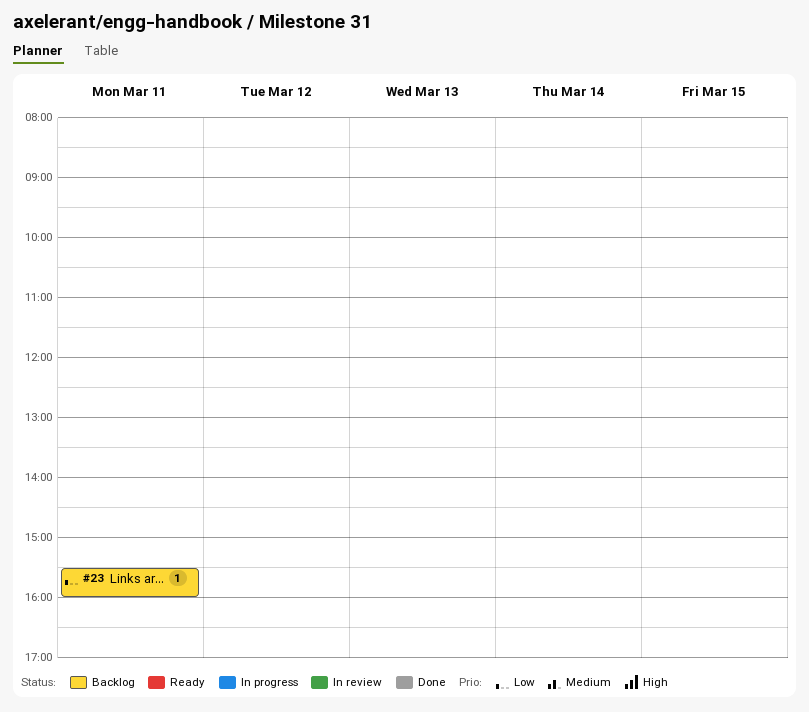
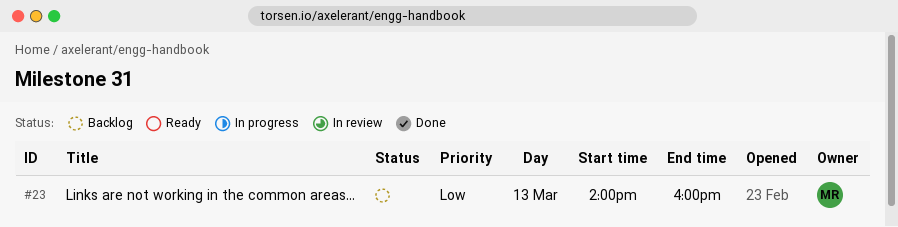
#23, day: Mar 11 -> Mar 13
#23, begins: 15:30 -> 14:00

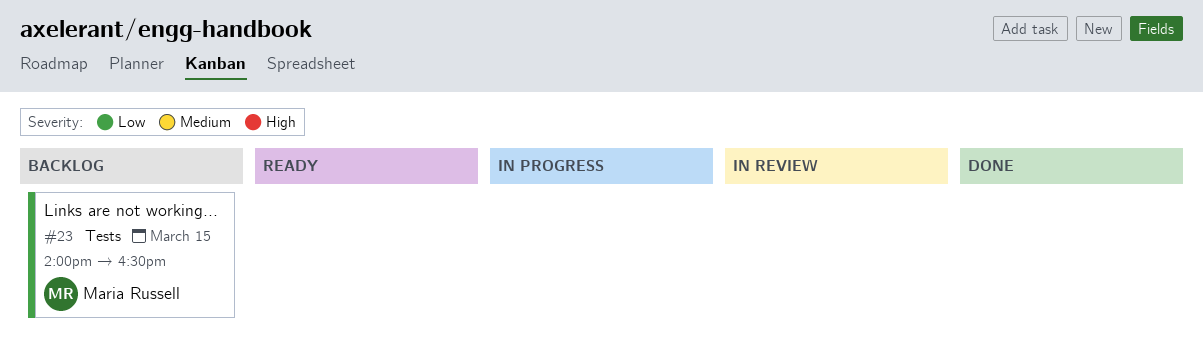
#23, day: Mar 13 -> Mar 15
#23, ends: 16:00 -> 16:30

